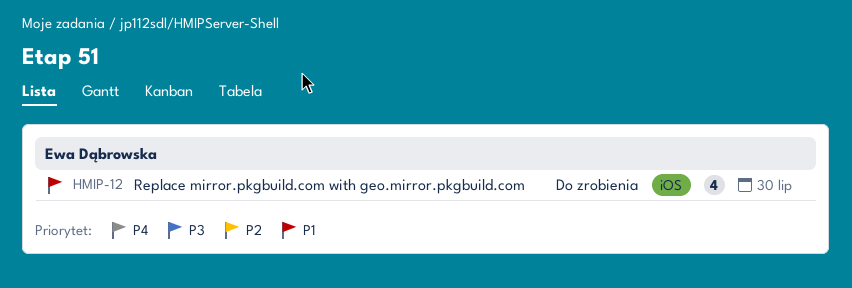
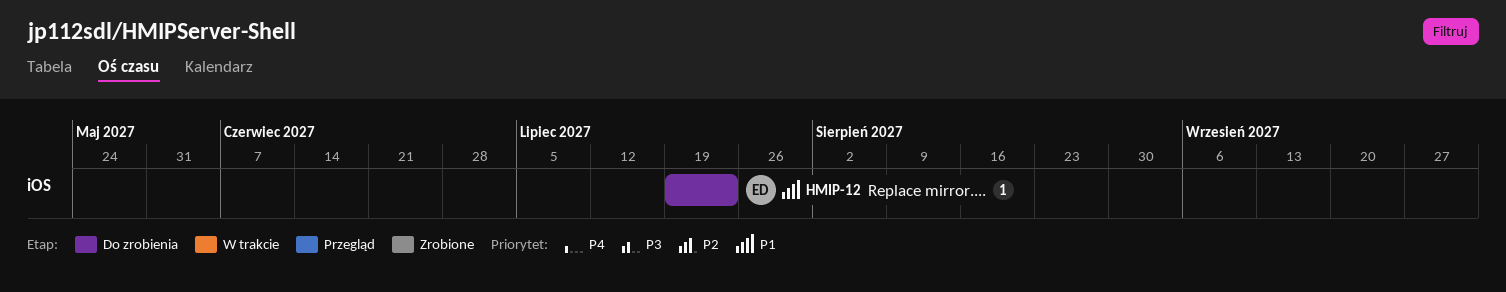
HMIP-12, estimate: 4 -> 1
HMIP-12, due: Jul 30 -> Jul 23

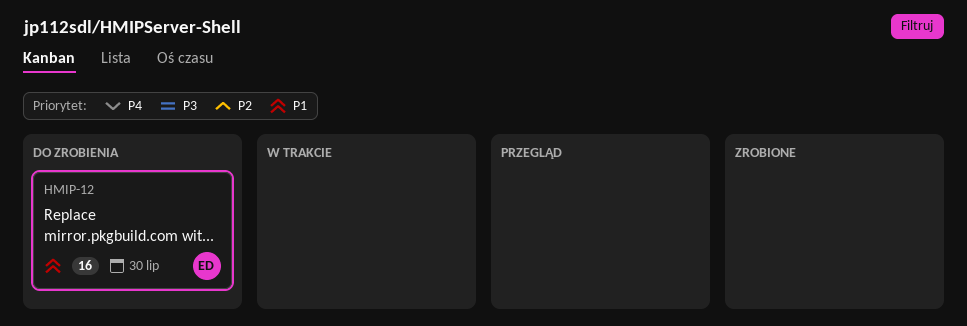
HMIP-12, estimate: 1 -> 16
HMIP-12, due: Jul 23 -> Jul 30

